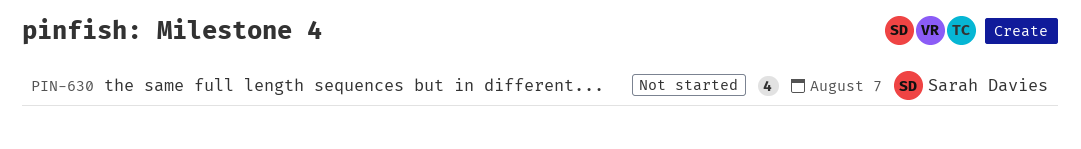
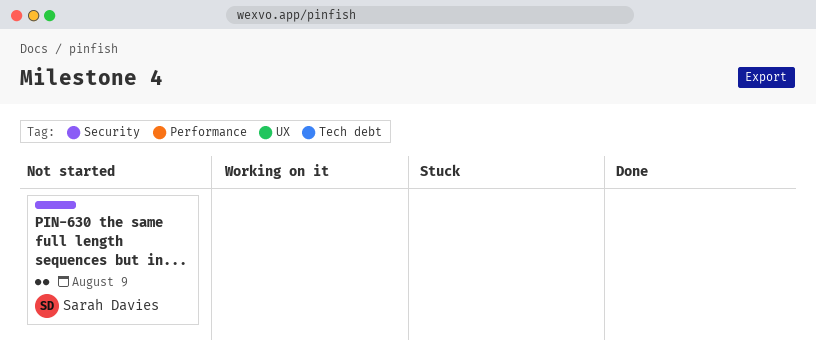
PIN-630, estimate: 4 -> 2
PIN-630, due: Aug 7 -> Aug 9

